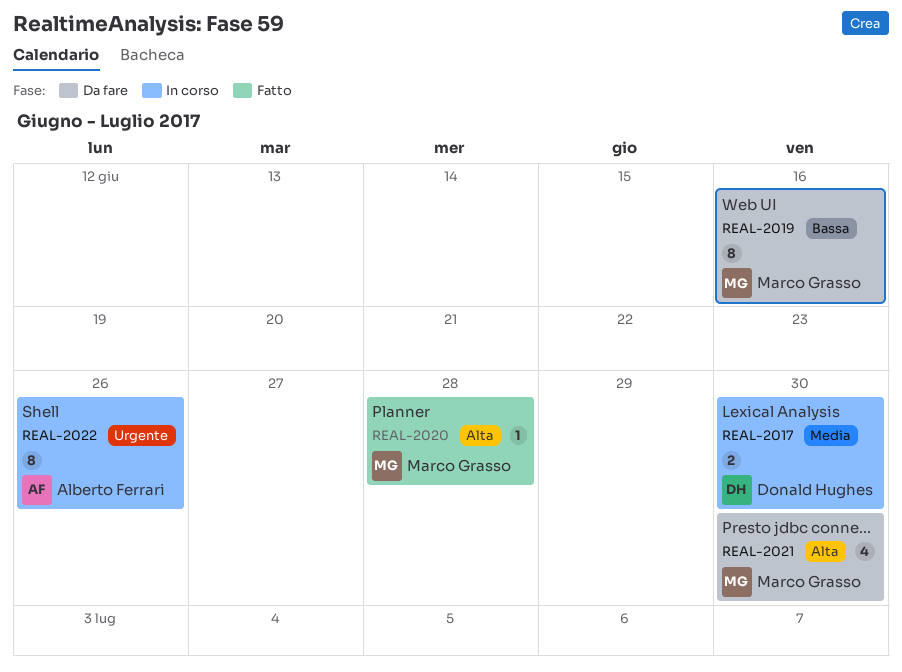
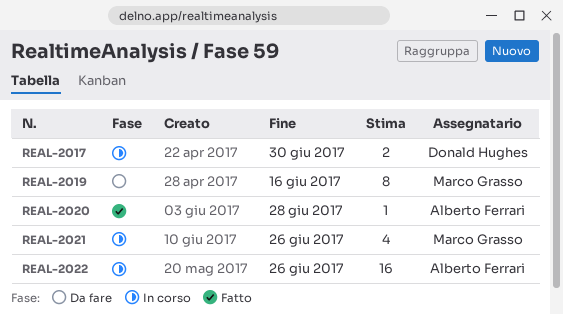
REAL-2020, owner: Marco Grasso -> Alberto Ferrari
REAL-2021, status: Da fare -> In corso
REAL-2021, due: Jun 30 -> Jun 26
REAL-2022, estimate: 8 -> 16

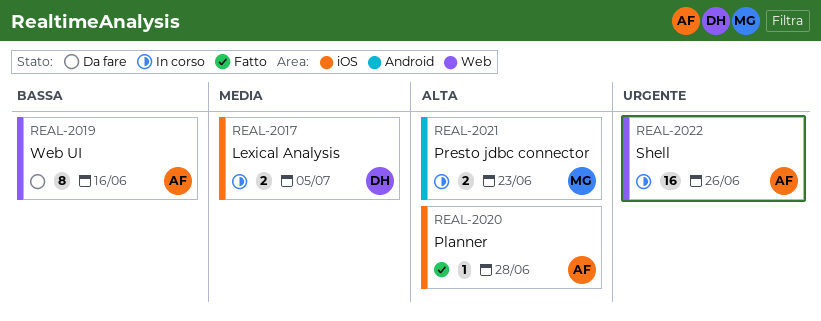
REAL-2017, due: Jun 30 -> Jul 5
REAL-2019, owner: Marco Grasso -> Alberto Ferrari
REAL-2021, estimate: 4 -> 2
REAL-2021, due: Jun 26 -> Jun 23

